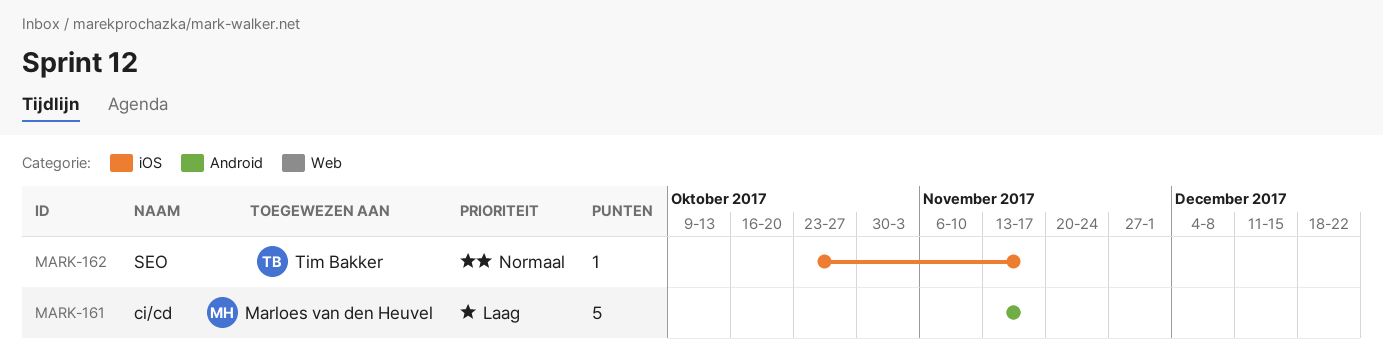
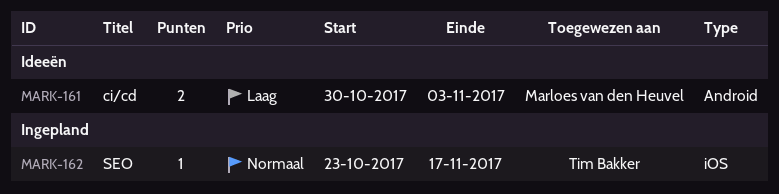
MARK-161, estimate: 5 -> 2
MARK-161, start: Nov 13 -> Oct 30
MARK-161, due: Nov 17 -> Nov 3

